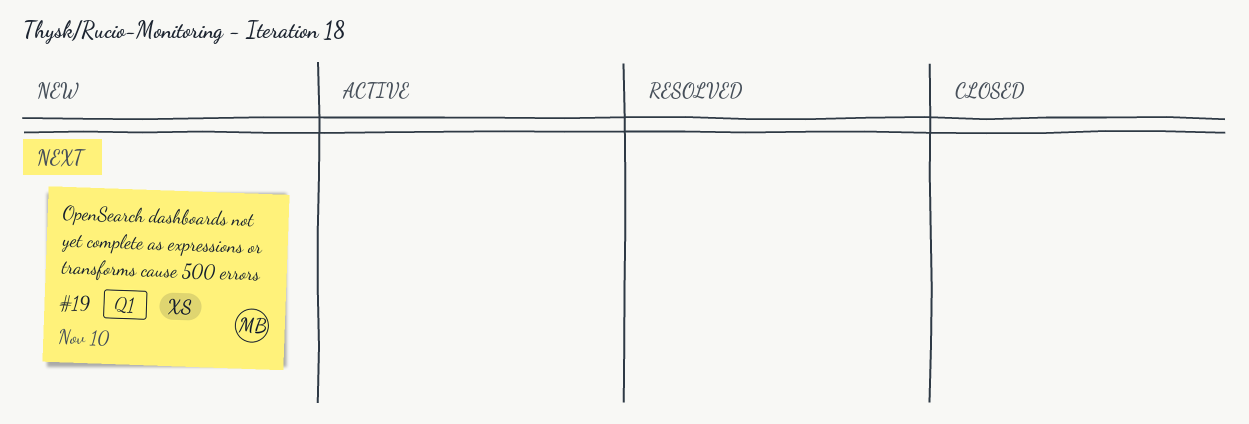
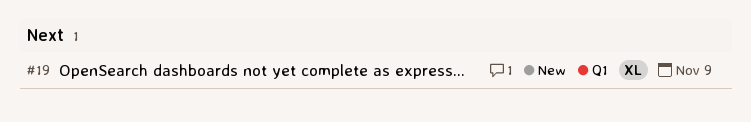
#19, estimate: XS -> XL
#19, due: Nov 10 -> Nov 9

